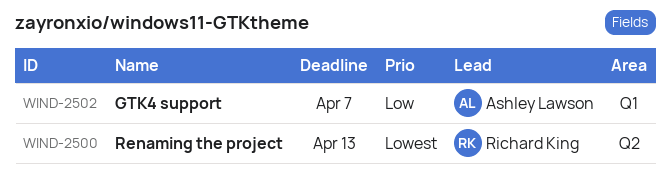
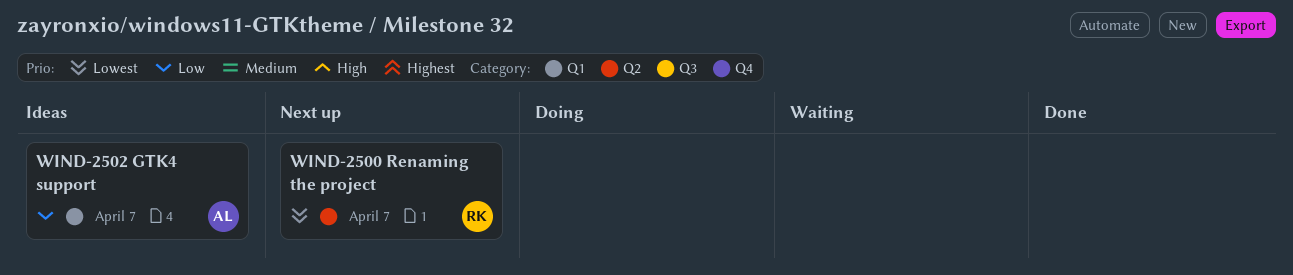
WIND-2500, due: Apr 13 -> Apr 7

